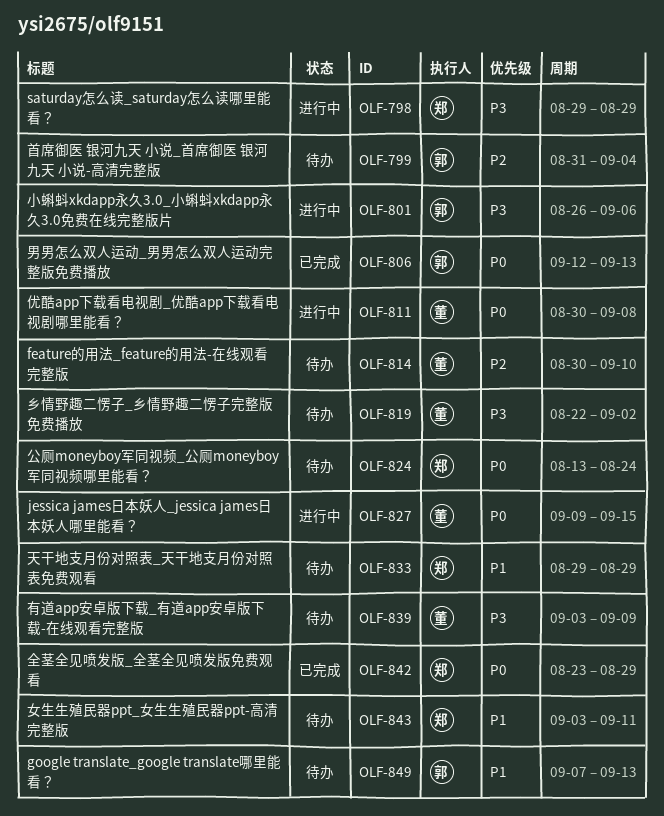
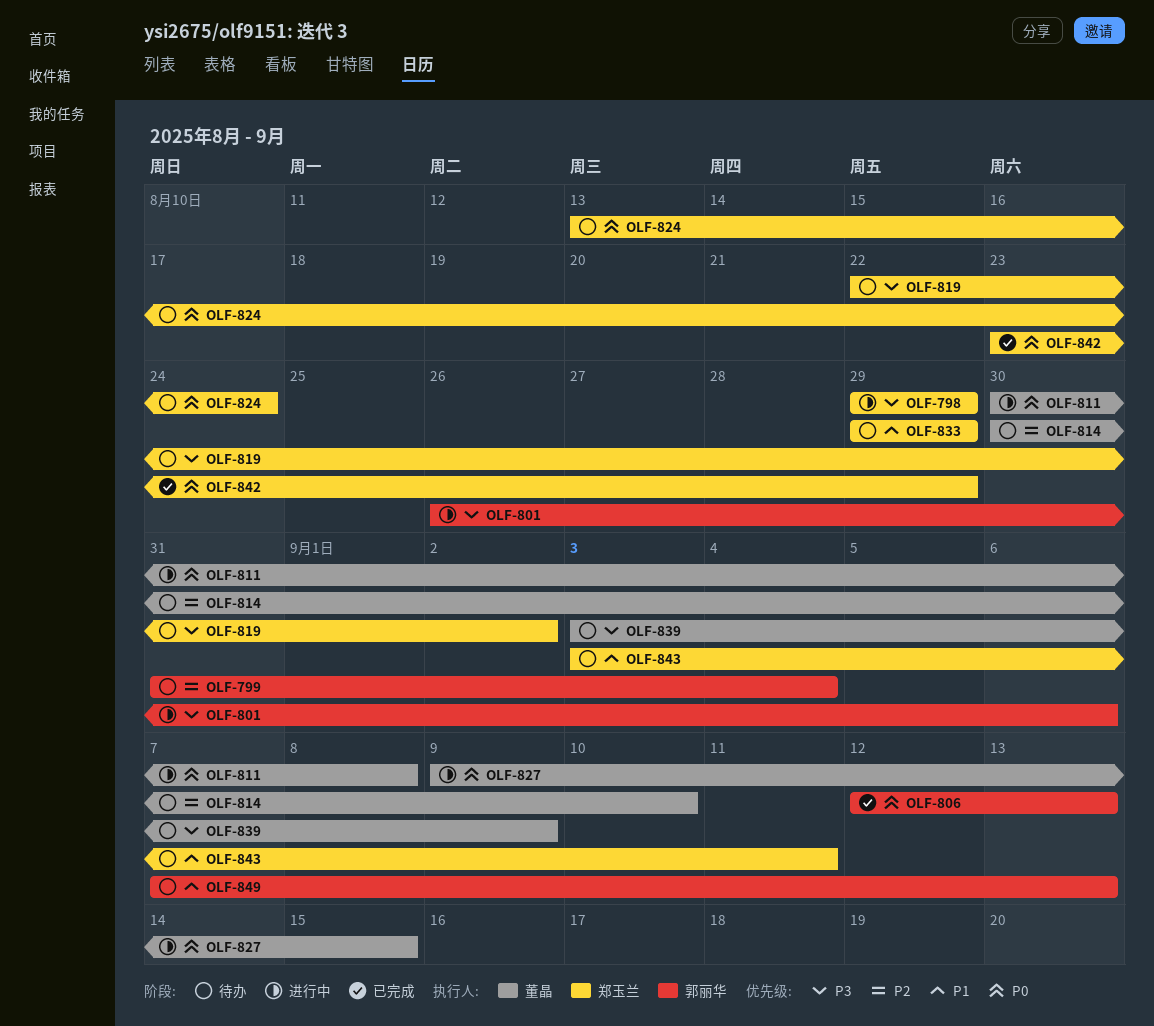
OLF-819, owner: 董晶 -> 郑玉兰

